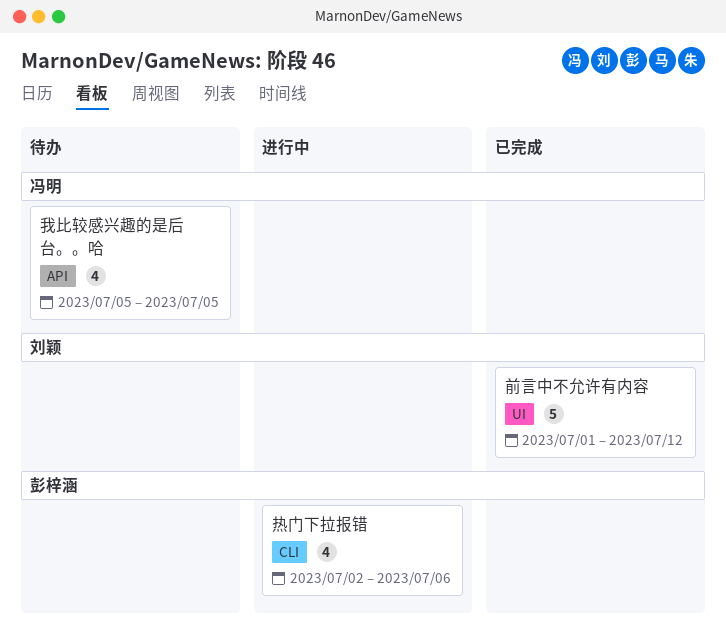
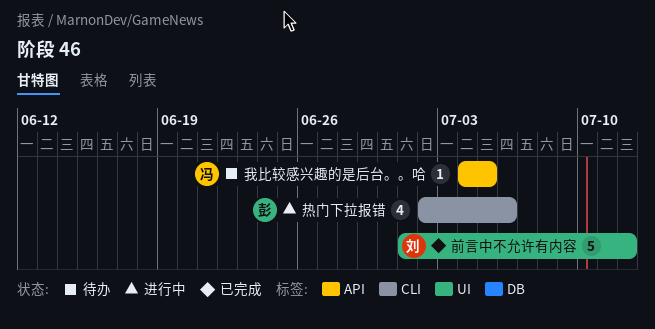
我比较感兴趣的是后台。。哈, estimate: 4 -> 1
我比较感兴趣的是后台。。哈, start: Jul 5 -> Jul 4

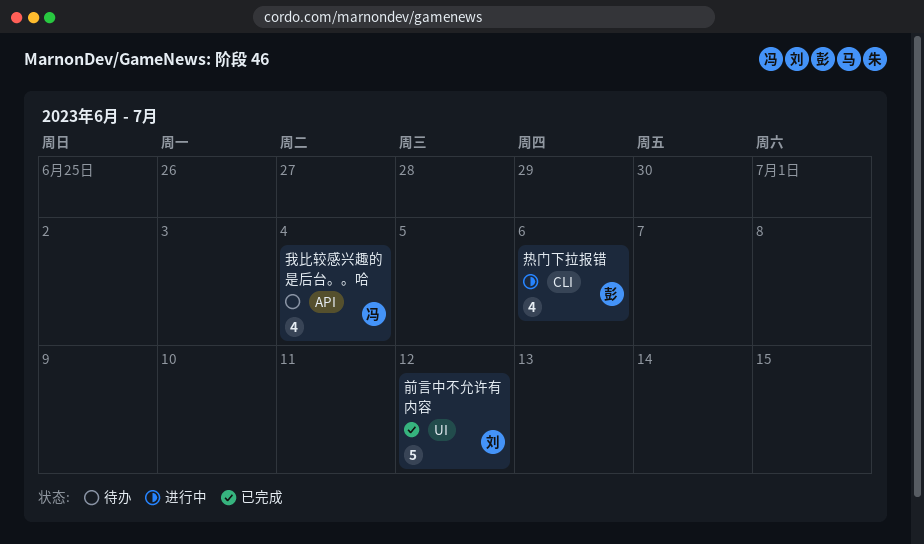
我比较感兴趣的是后台。。哈, estimate: 1 -> 4
我比较感兴趣的是后台。。哈, due: Jul 5 -> Jul 4

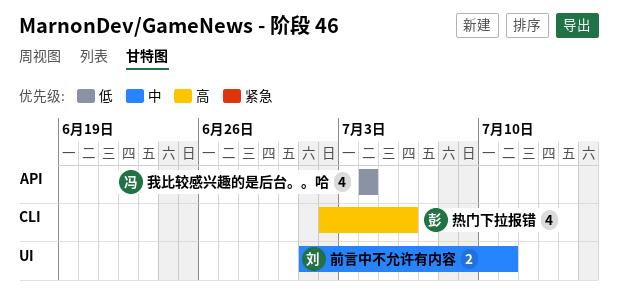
前言中不允许有内容, estimate: 5 -> 2
前言中不允许有内容, due: Jul 12 -> Jul 11

